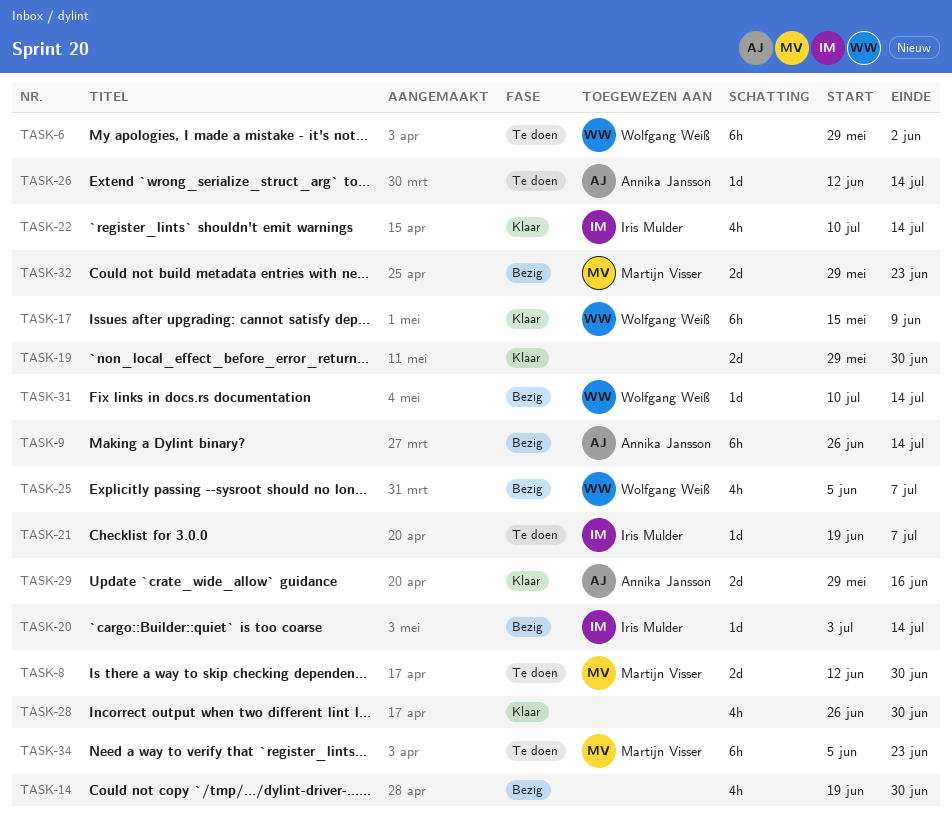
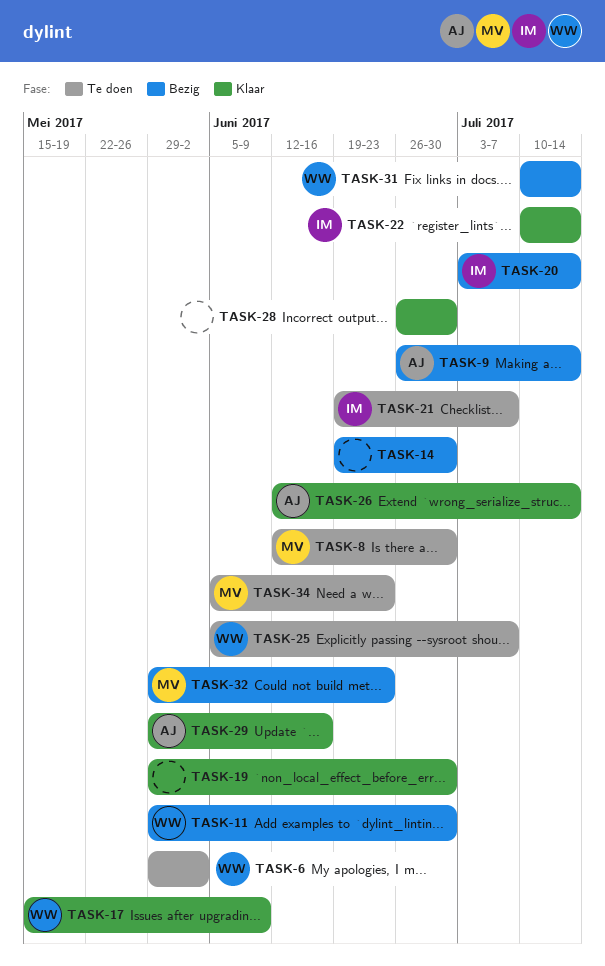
TASK-11: none -> present
TASK-25, status: Bezig -> Te doen
TASK-26, status: Te doen -> Klaar

